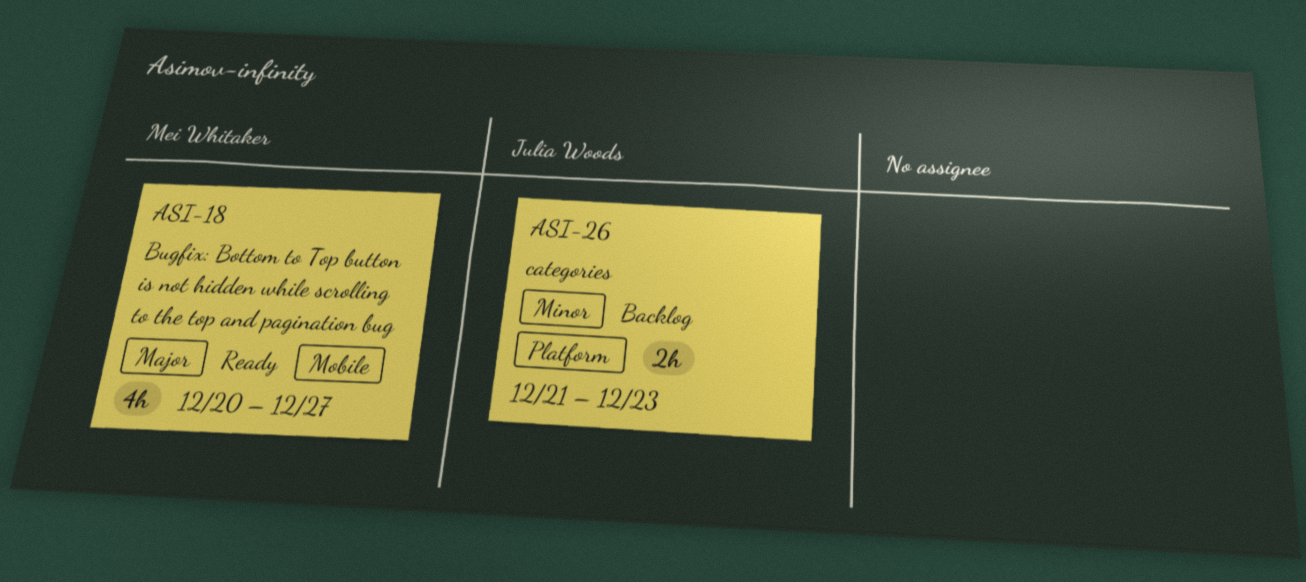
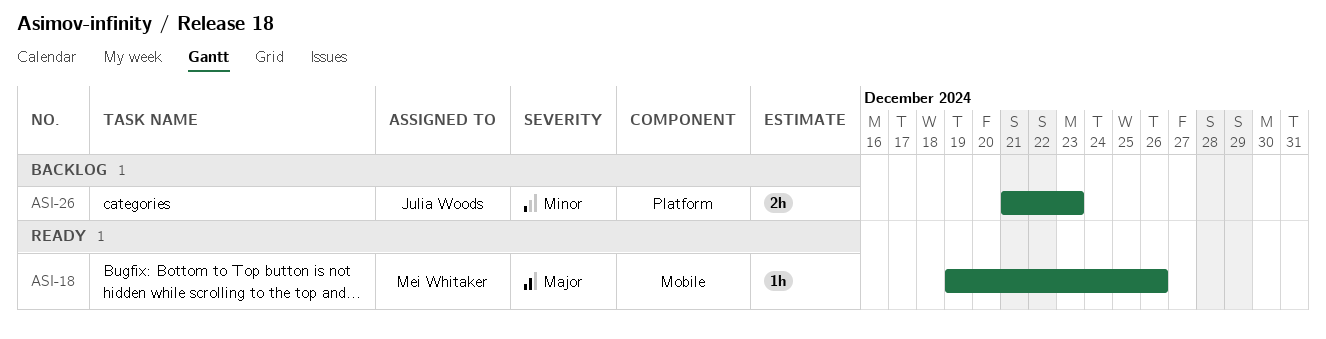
ASI-18, estimate: 4h -> 1h
ASI-18, start: Dec 20 -> Dec 19
ASI-18, due: Dec 27 -> Dec 26

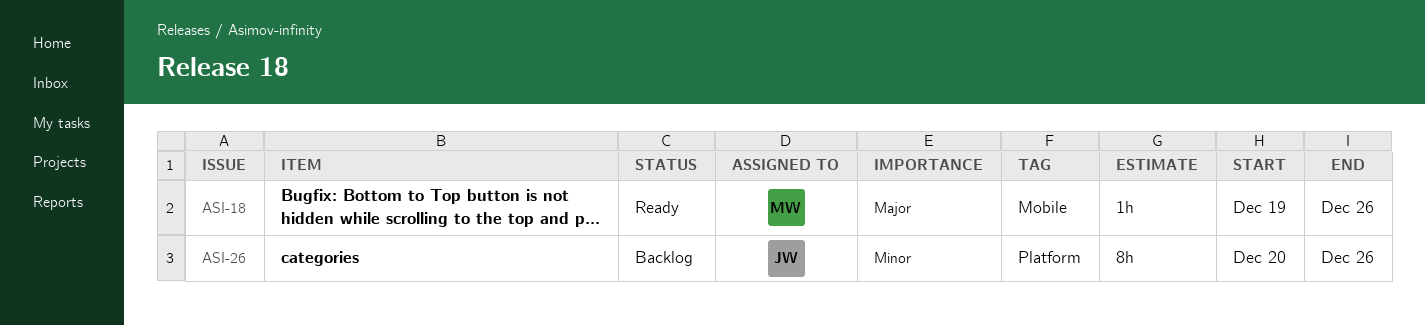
ASI-26, estimate: 2h -> 8h
ASI-26, start: Dec 21 -> Dec 20
ASI-26, due: Dec 23 -> Dec 26

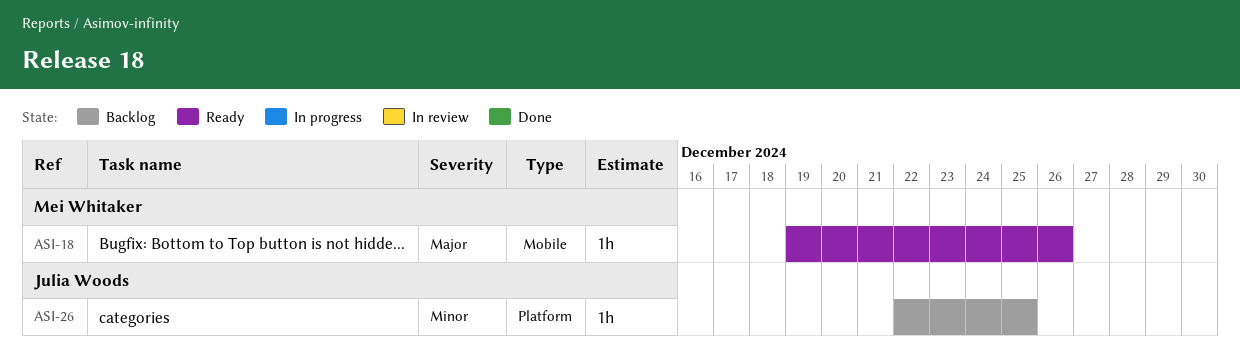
ASI-26, estimate: 8h -> 1h
ASI-26, start: Dec 20 -> Dec 22
ASI-26, due: Dec 26 -> Dec 25

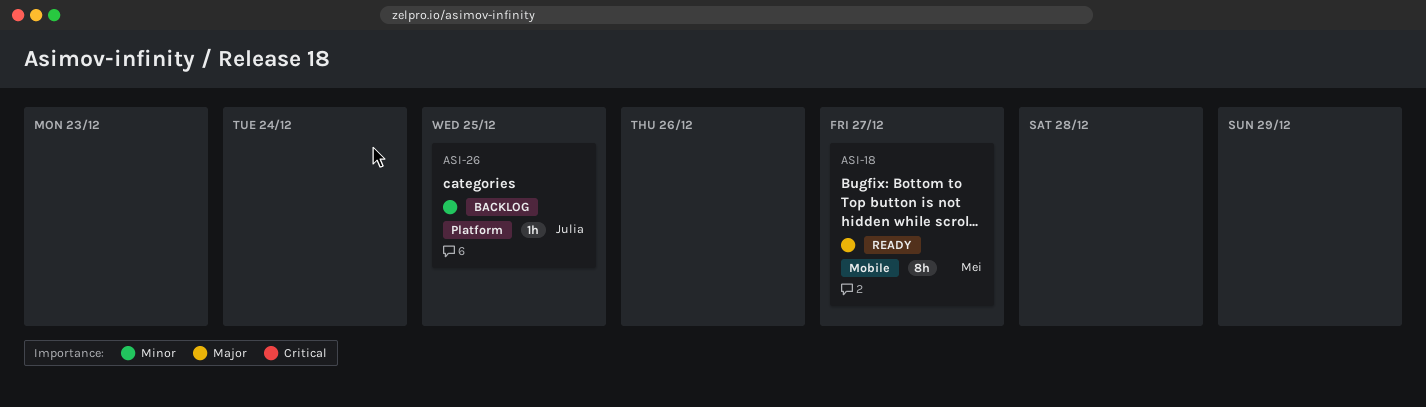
ASI-18, estimate: 1h -> 8h
ASI-18, due: Dec 26 -> Dec 27

